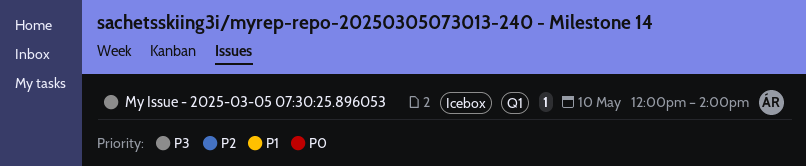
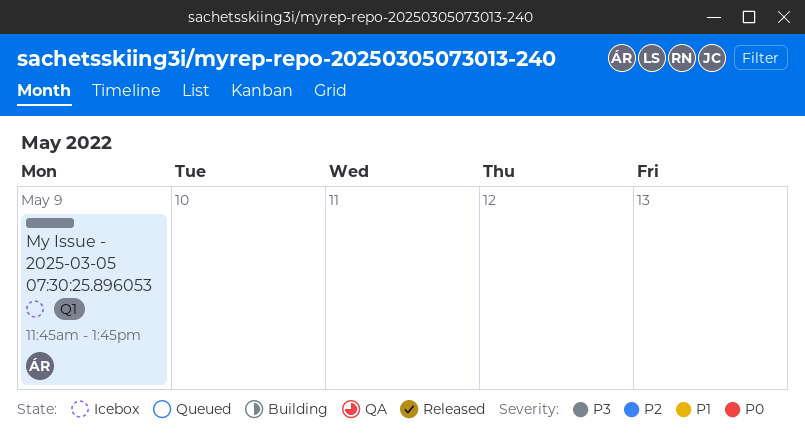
My Issue - 2025-03-05 07:30:25.896053, day: May 10 -> May 9
My Issue - 2025-03-05 07:30:25.896053, begins: 12:00 -> 11:45
My Issue - 2025-03-05 07:30:25.896053, ends: 14:00 -> 13:45

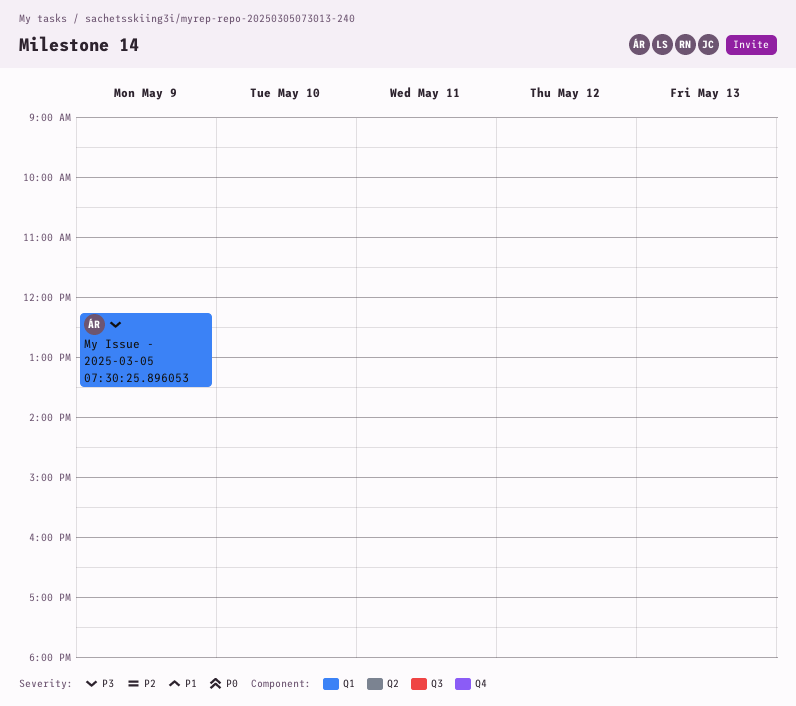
My Issue - 2025-03-05 07:30:25.896053, begins: 11:45 -> 12:15
My Issue - 2025-03-05 07:30:25.896053, ends: 13:45 -> 13:30

